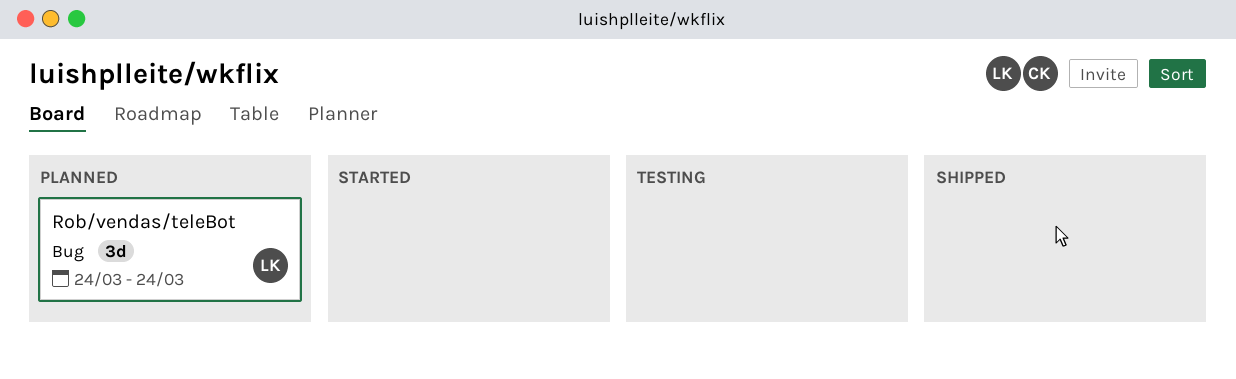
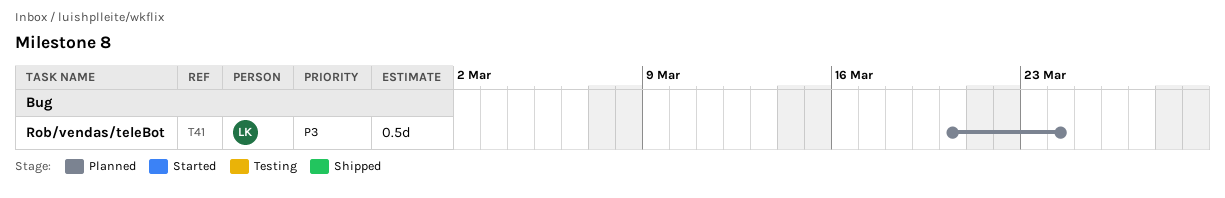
Rob/vendas/teleBot, estimate: 3d -> 0.5d
Rob/vendas/teleBot, start: Mar 24 -> Mar 20

